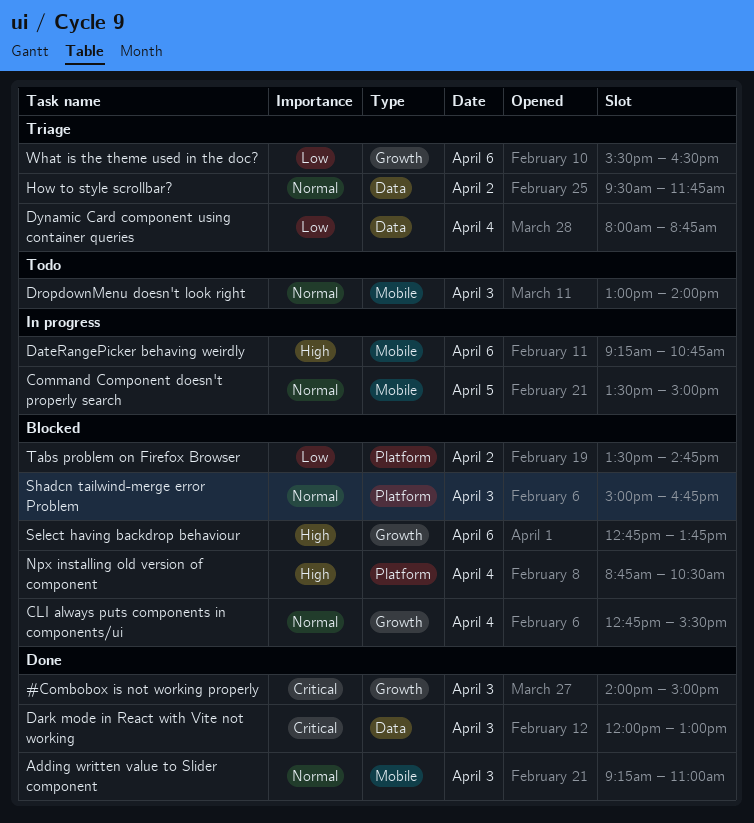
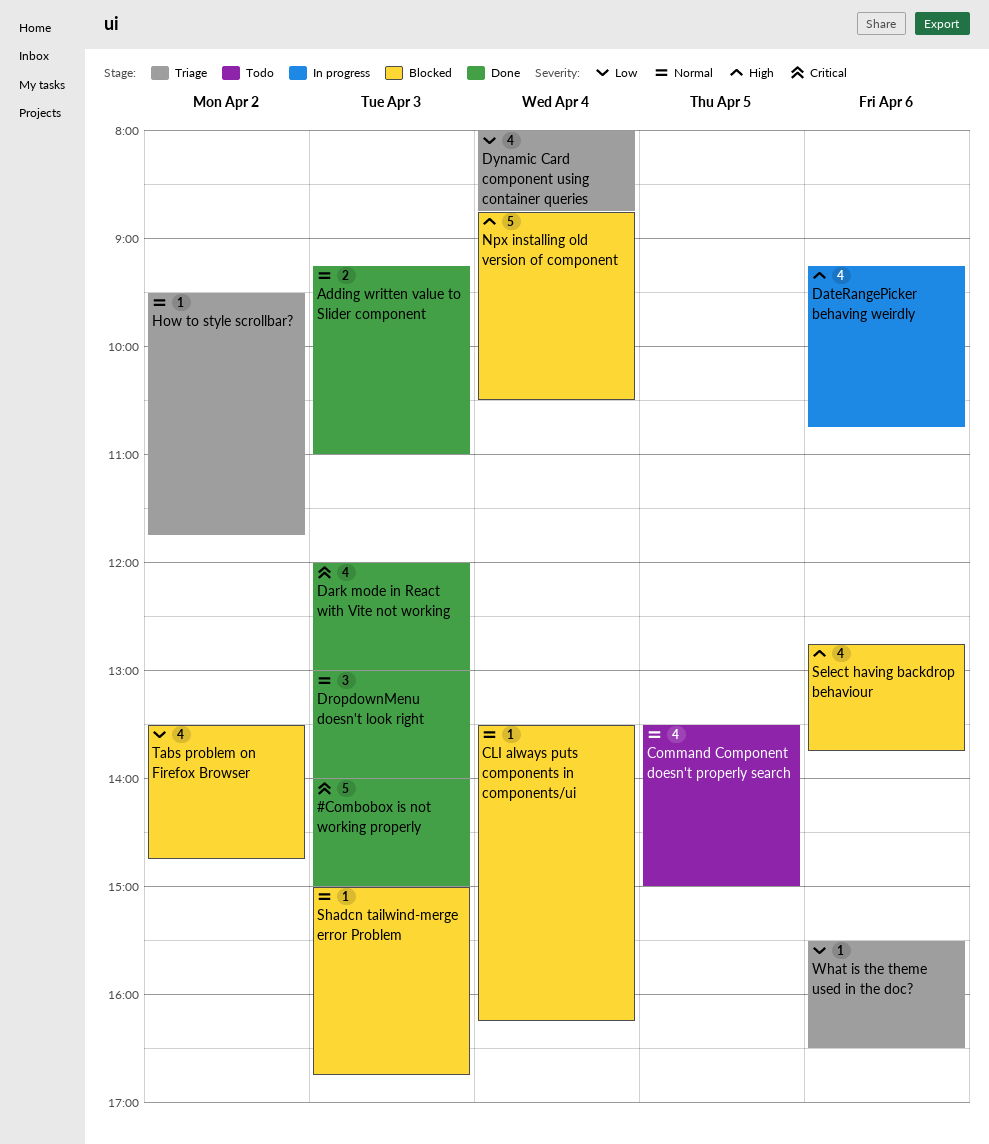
CLI always puts components in components/ui, begins: 12:45 -> 13:30
CLI always puts components in components/ui, ends: 15:30 -> 16:15
Command Component doesn't properly search, status: In progress -> Todo
DropdownMenu doesn't look right, status: Todo -> Done

